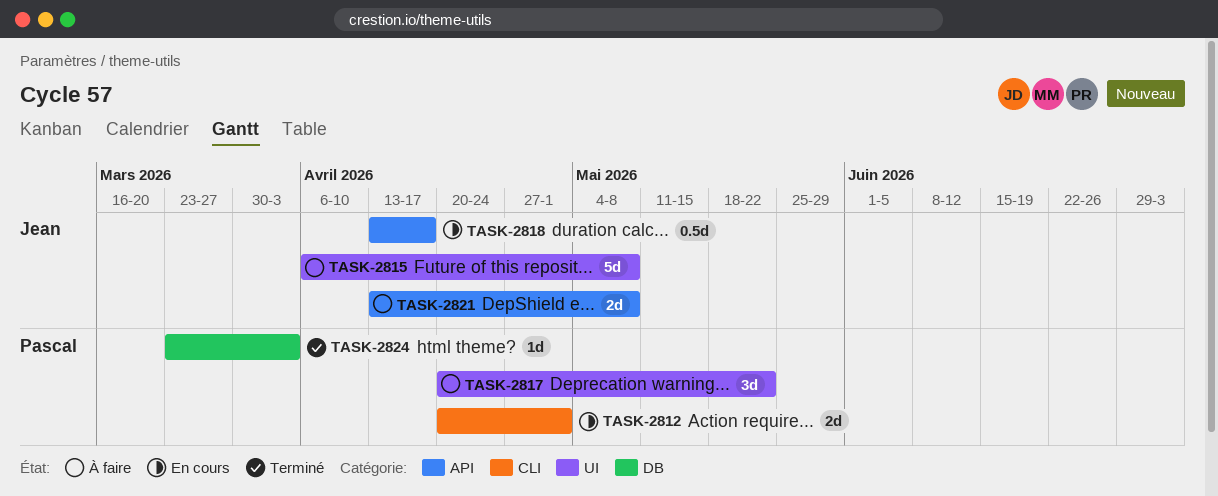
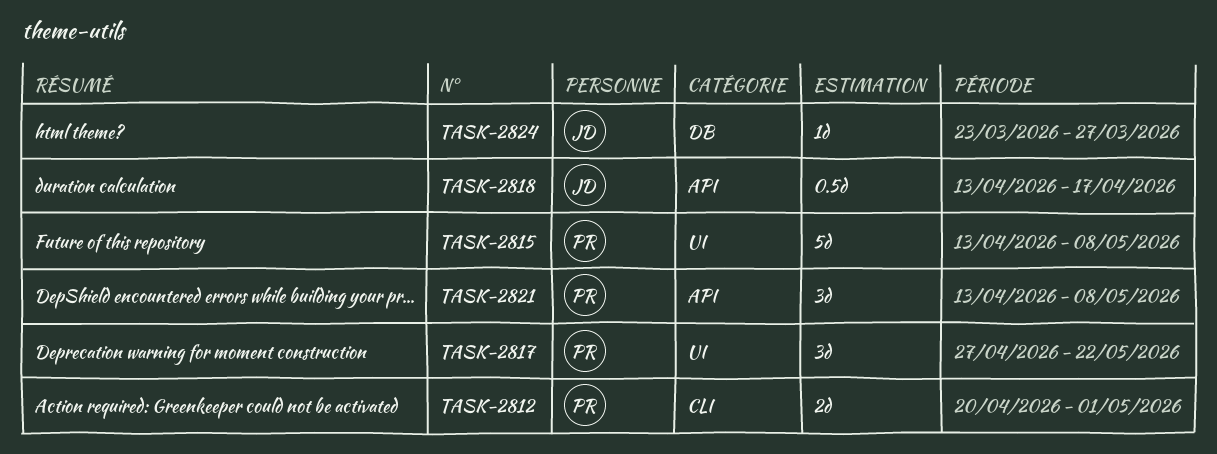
TASK-2815, owner: Jean -> Pascal
TASK-2815, start: Apr 6 -> Apr 13
TASK-2817, start: Apr 20 -> Apr 27
TASK-2821, owner: Jean -> Pascal
TASK-2821, estimate: 2d -> 3d
TASK-2824, owner: Pascal -> Jean
TASK-2824, due: Apr 3 -> Mar 27

